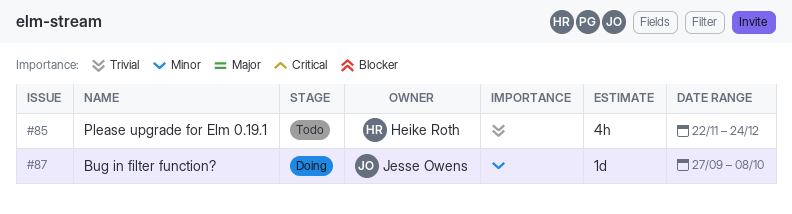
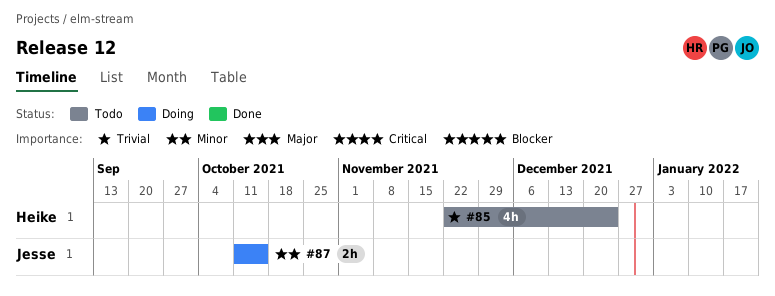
#87, estimate: 1d -> 2h
#87, start: Sep 27 -> Oct 11
#87, due: Oct 8 -> Oct 15

